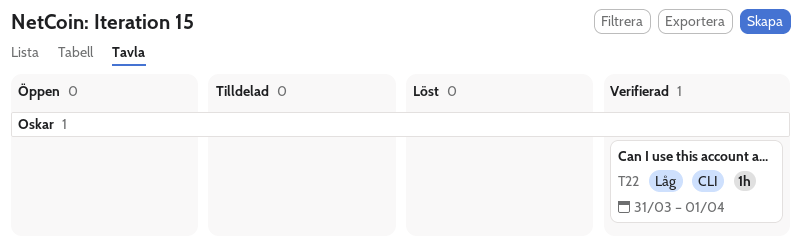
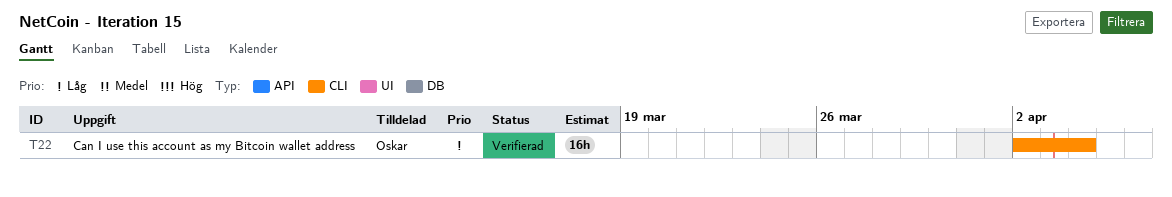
T22, estimate: 1h -> 16h
T22, start: Mar 31 -> Apr 2
T22, due: Apr 1 -> Apr 4

